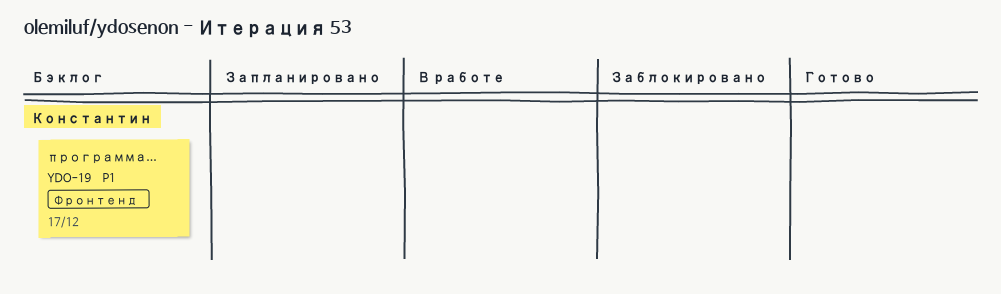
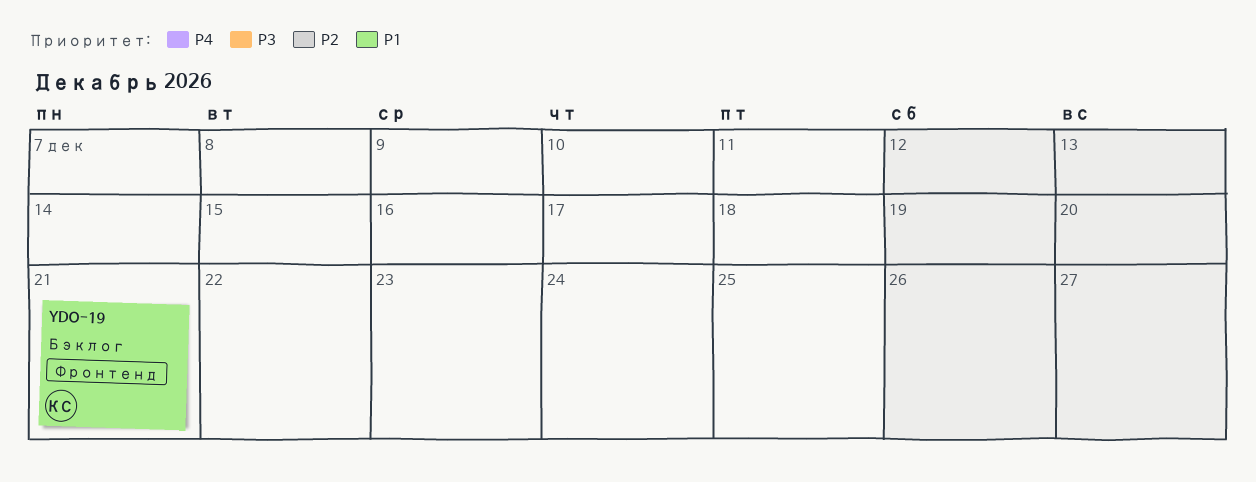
YDO-19, due: Dec 17 -> Dec 21

